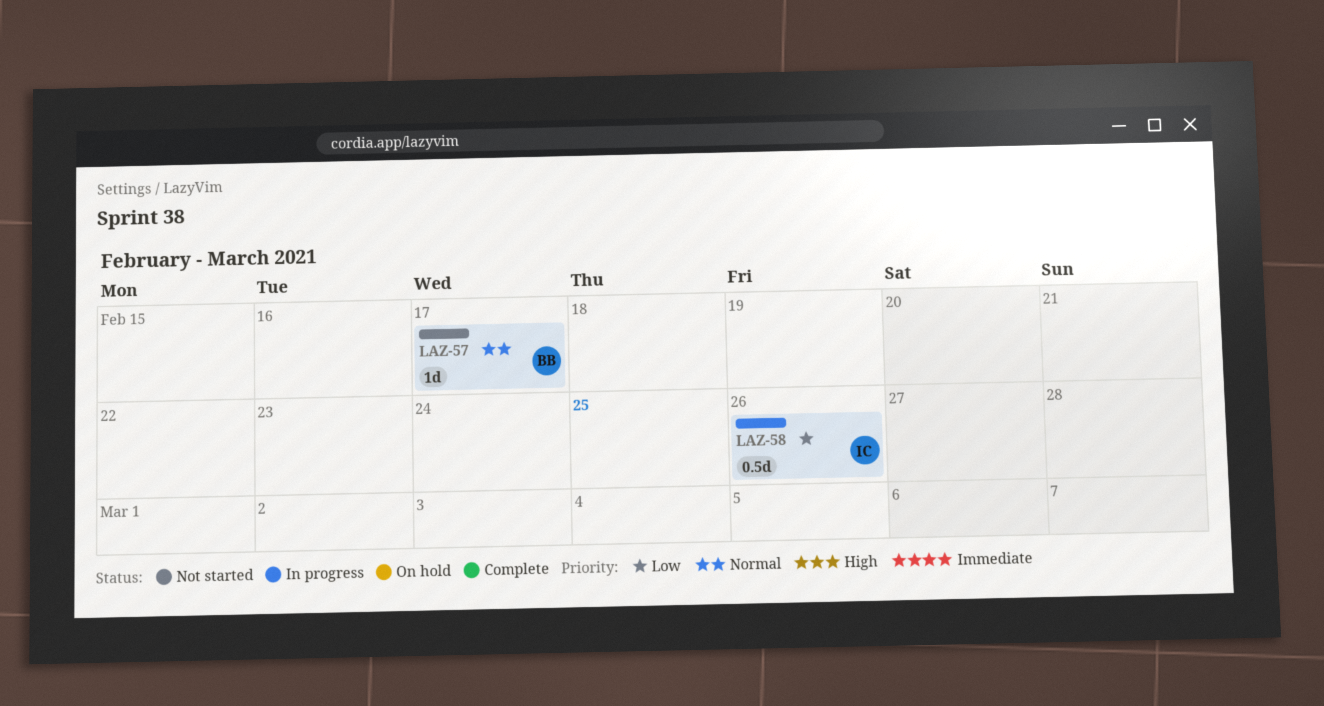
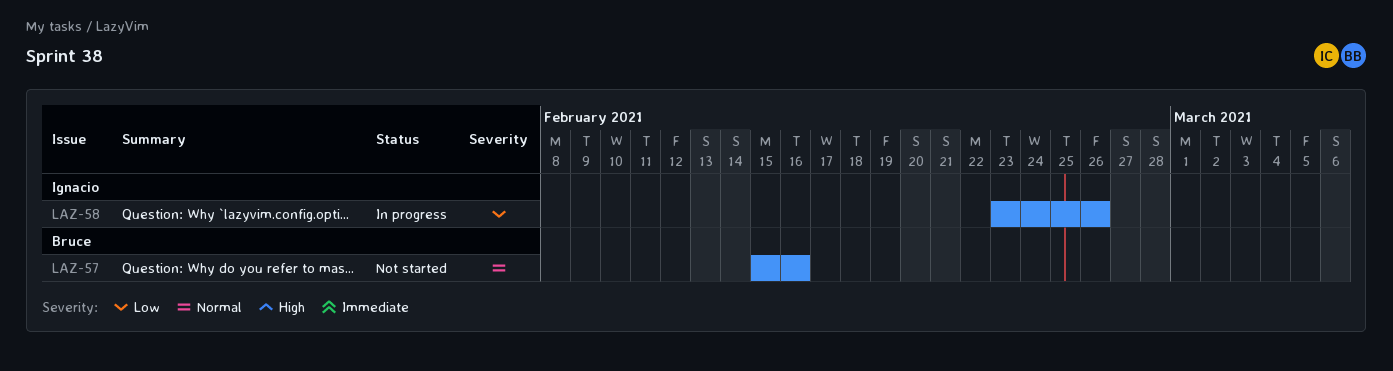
LAZ-57, due: Feb 17 -> Feb 16

